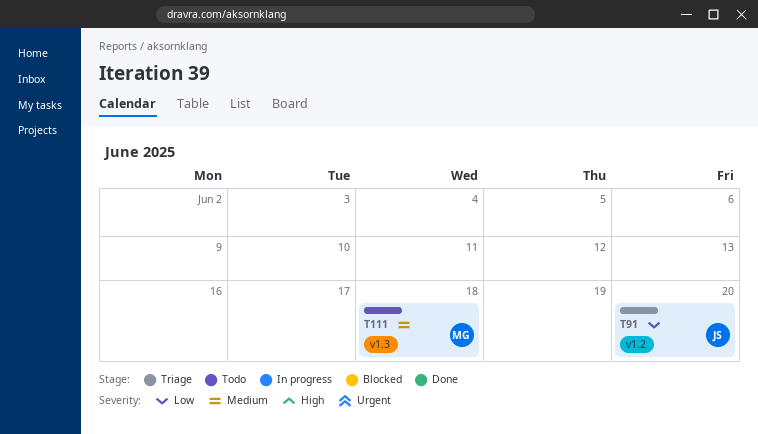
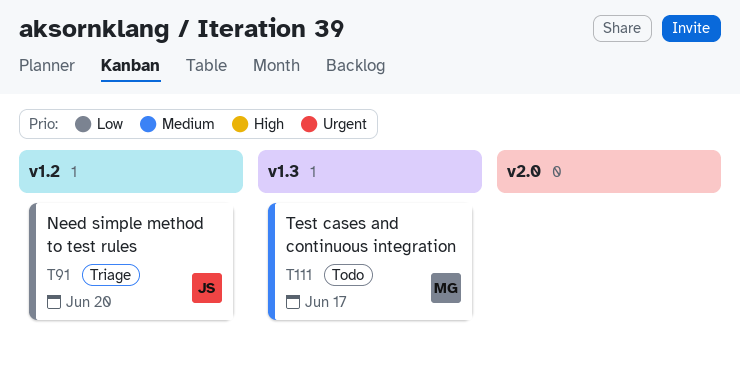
T111, due: Jun 18 -> Jun 17

